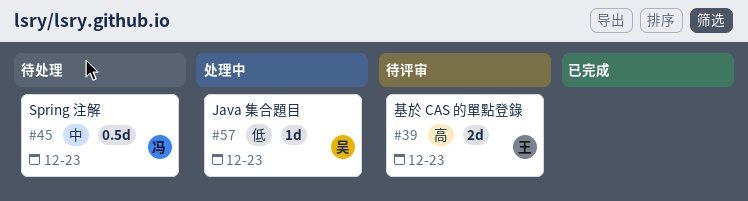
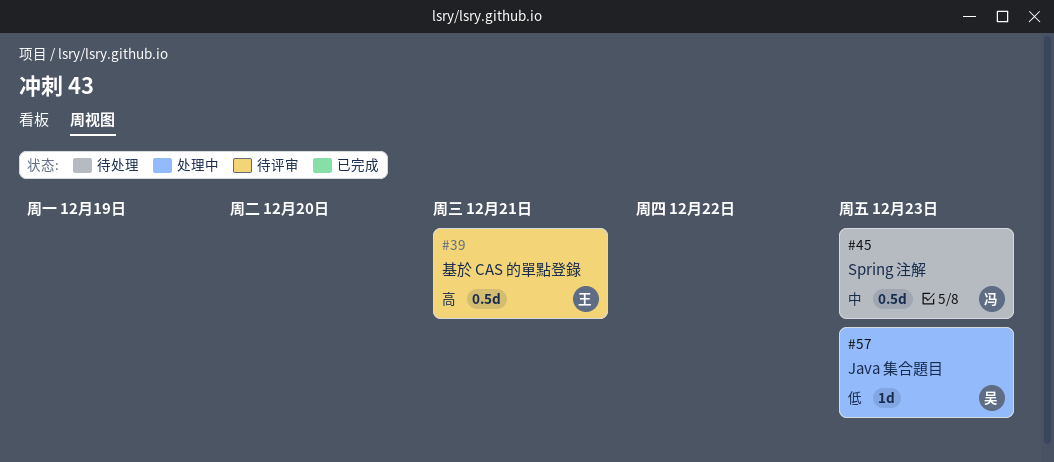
#39, estimate: 2d -> 0.5d
#39, due: Dec 23 -> Dec 21

